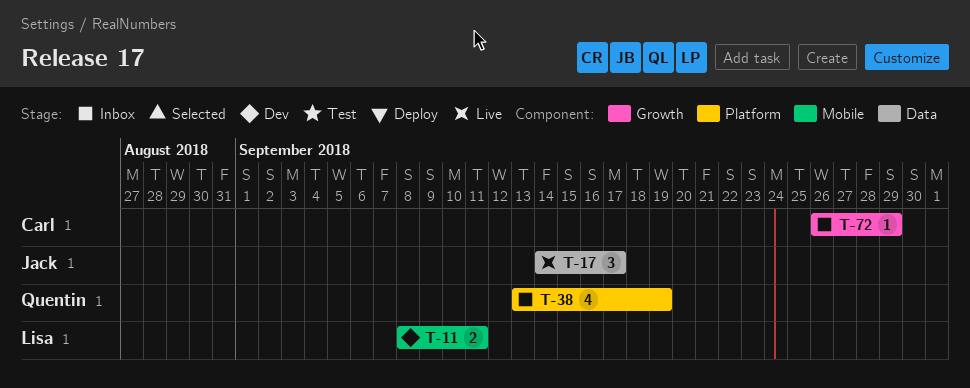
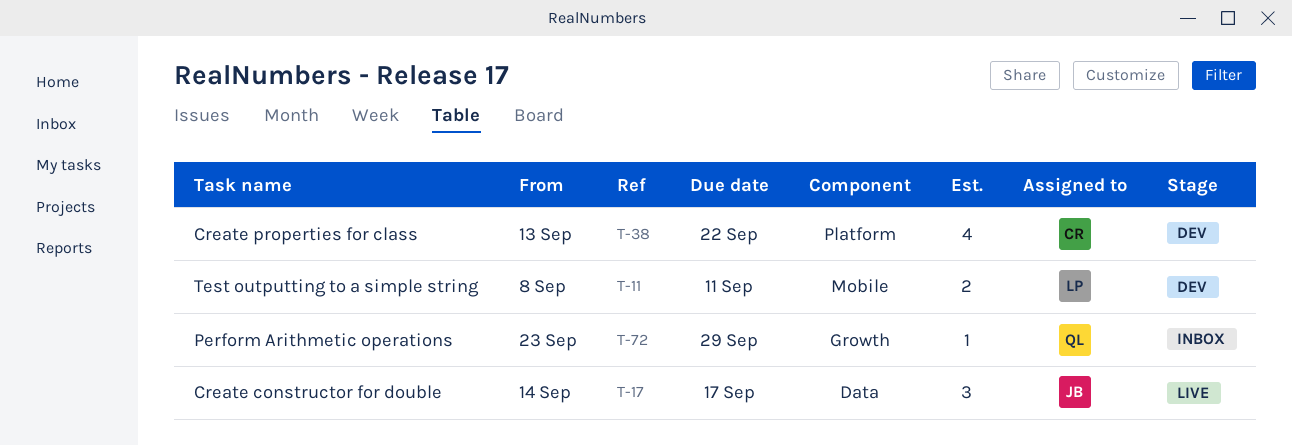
T-38, status: Inbox -> Dev
T-38, owner: Quentin -> Carl
T-38, due: Sep 19 -> Sep 22
T-72, owner: Carl -> Quentin
T-72, start: Sep 26 -> Sep 23

